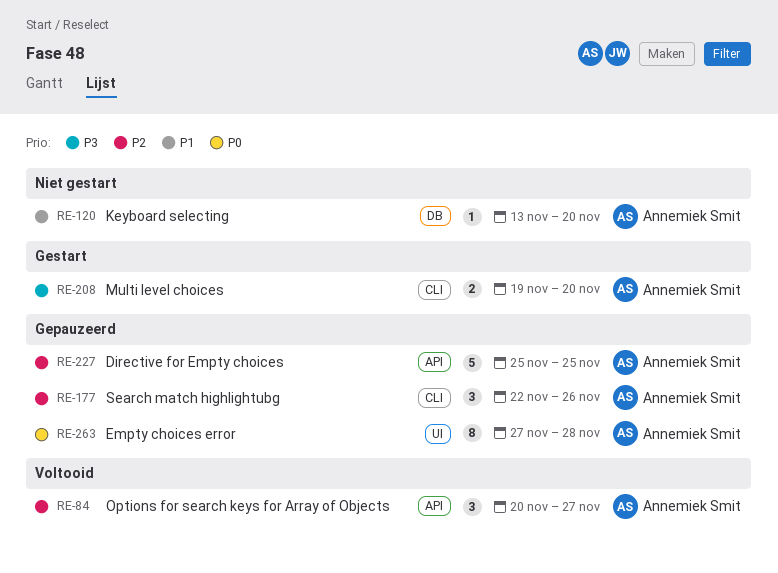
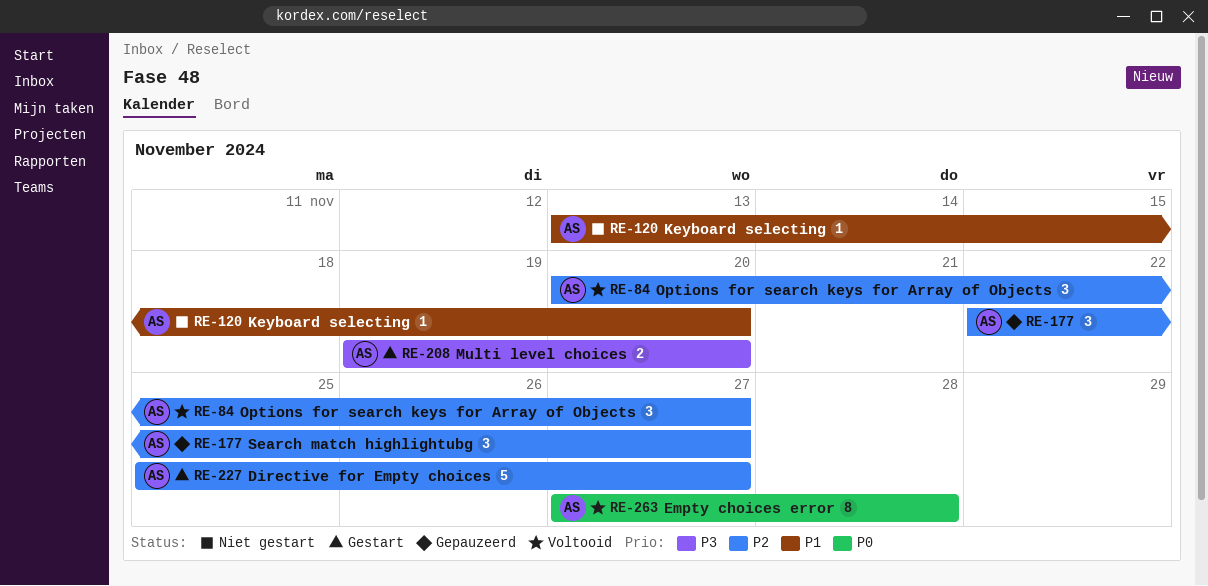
RE-177, due: Nov 26 -> Nov 27
RE-227, status: Gepauzeerd -> Gestart
RE-227, due: Nov 25 -> Nov 27
RE-263, status: Gepauzeerd -> Voltooid

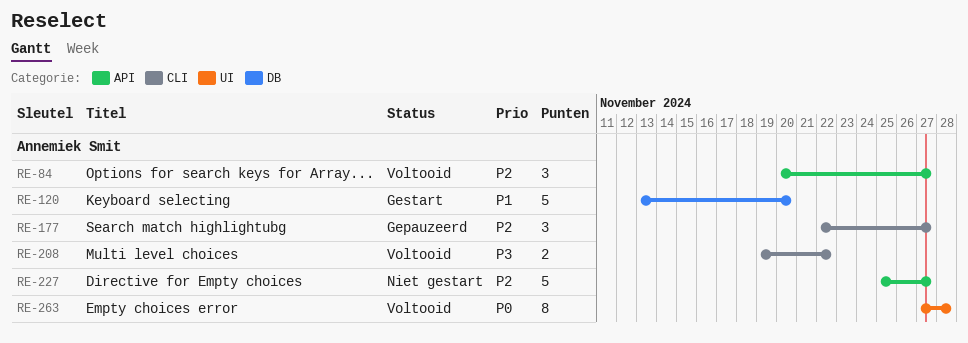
RE-120, status: Niet gestart -> Gestart
RE-120, estimate: 1 -> 5
RE-208, status: Gestart -> Voltooid
RE-208, due: Nov 20 -> Nov 22
RE-227, status: Gestart -> Niet gestart

